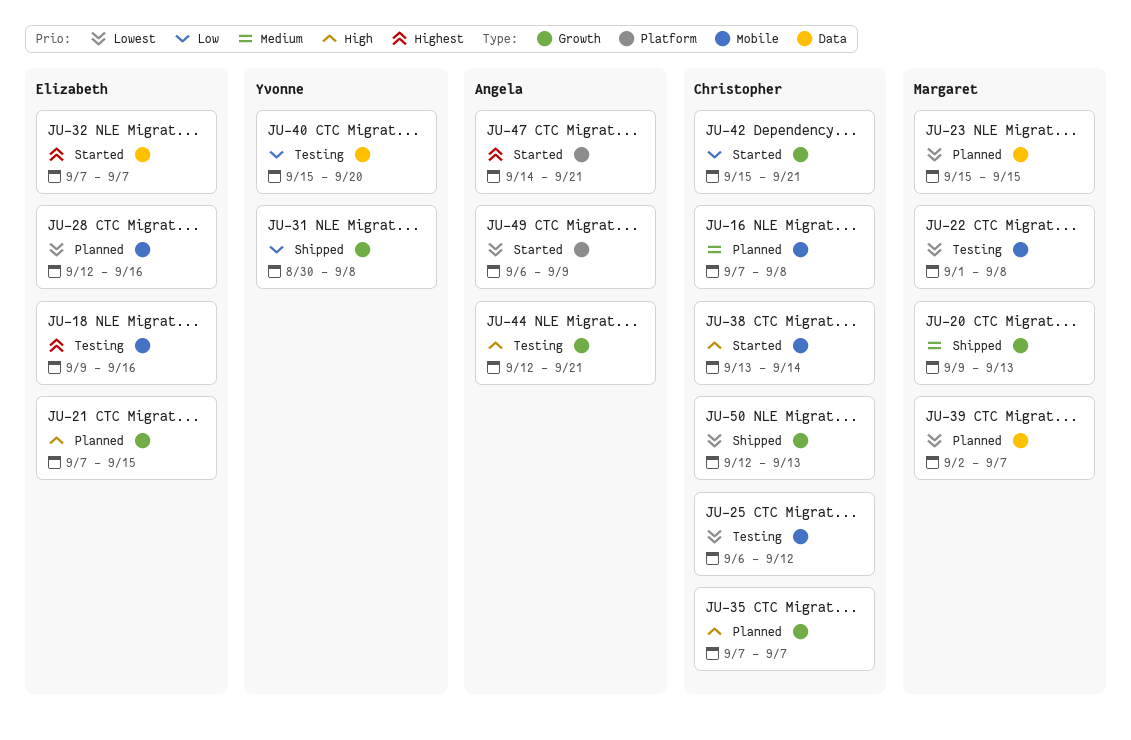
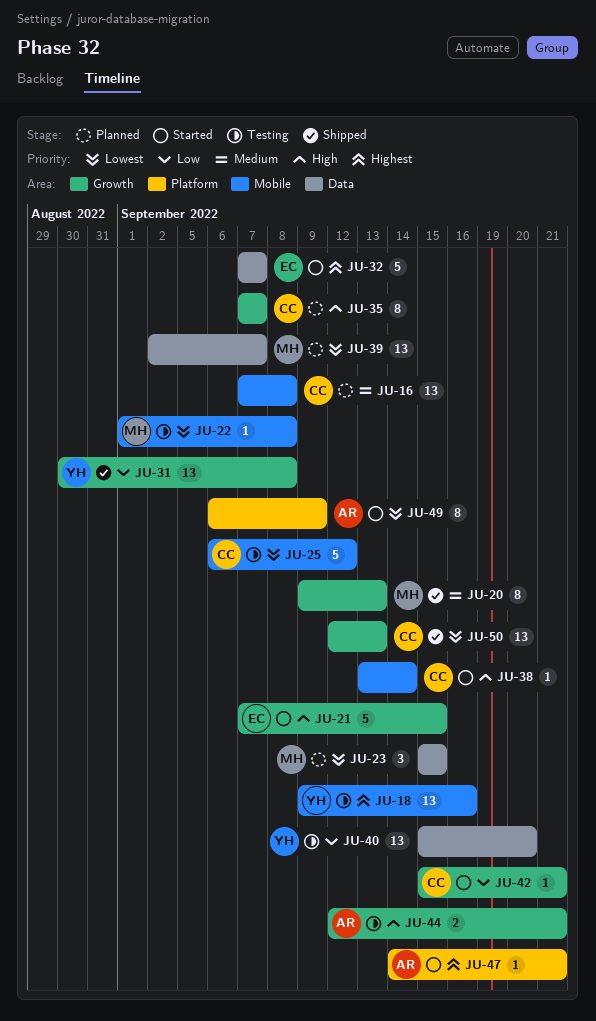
JU-18, owner: Elizabeth -> Yvonne
JU-21, status: Planned -> Started
JU-28: present -> none

